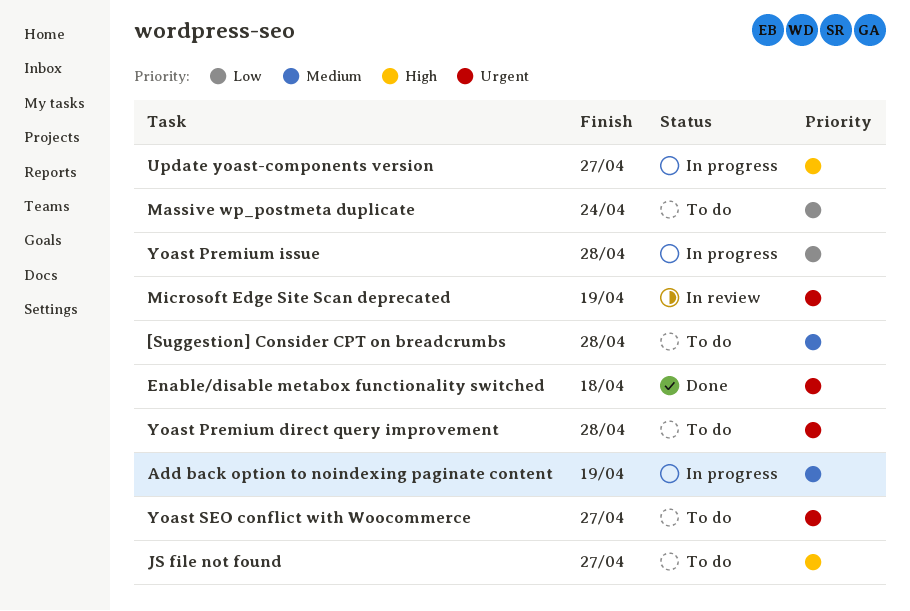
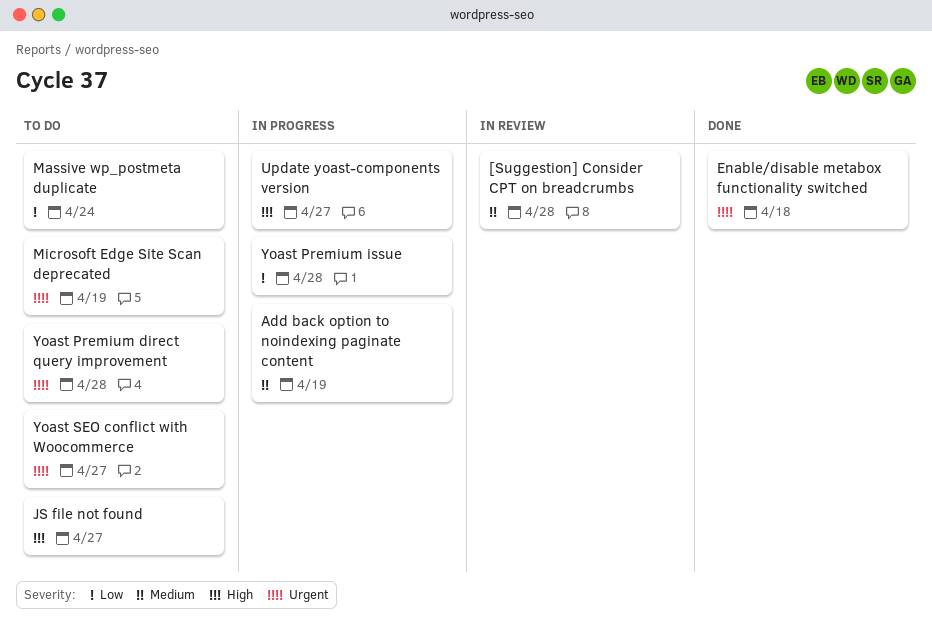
[Suggestion] Consider CPT on breadcrumbs, status: To do -> In review
Microsoft Edge Site Scan deprecated, status: In review -> To do

